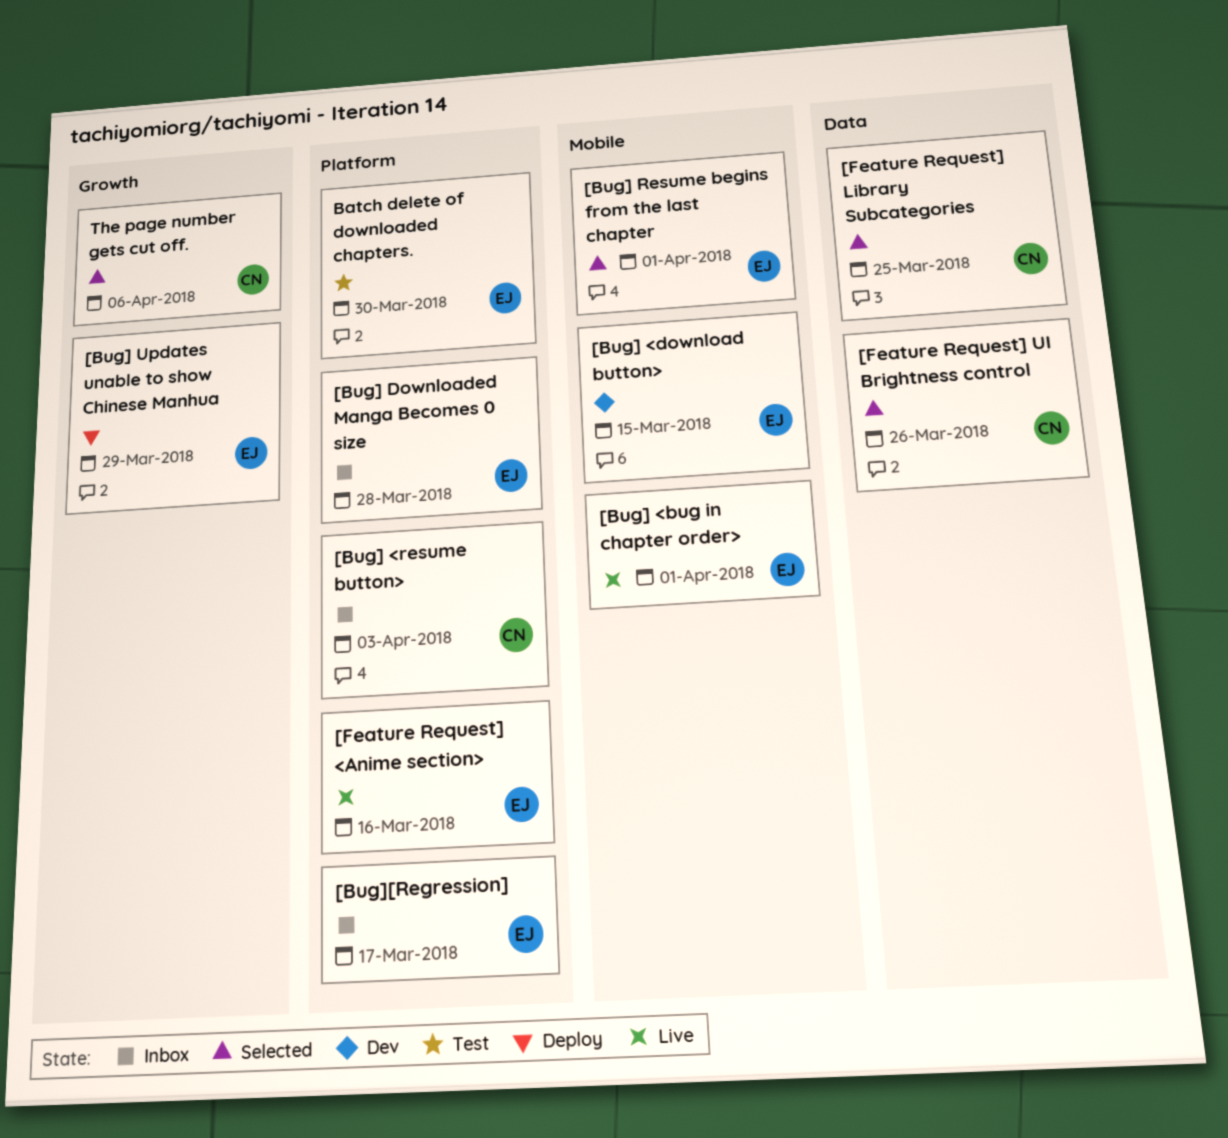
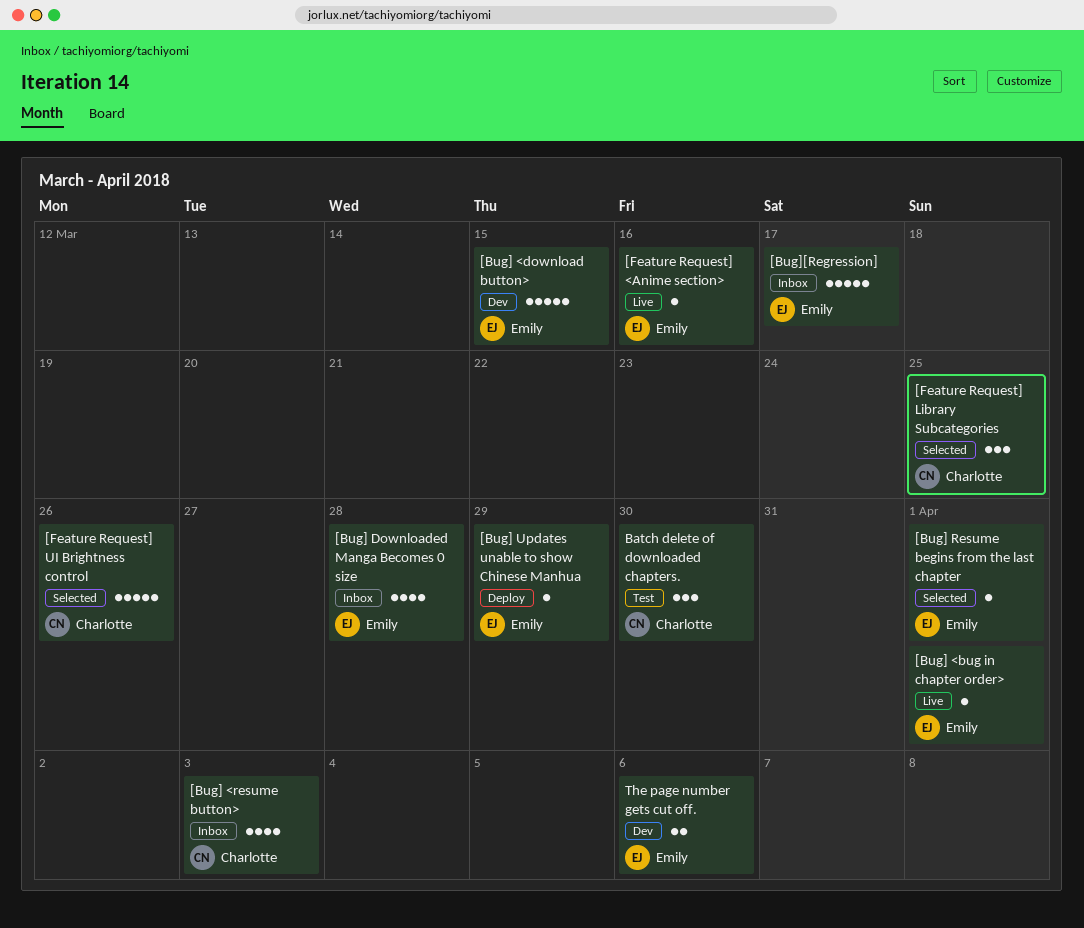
Batch delete of downloaded chapters., owner: Emily -> Charlotte
The page number gets cut off., status: Selected -> Dev
The page number gets cut off., owner: Charlotte -> Emily

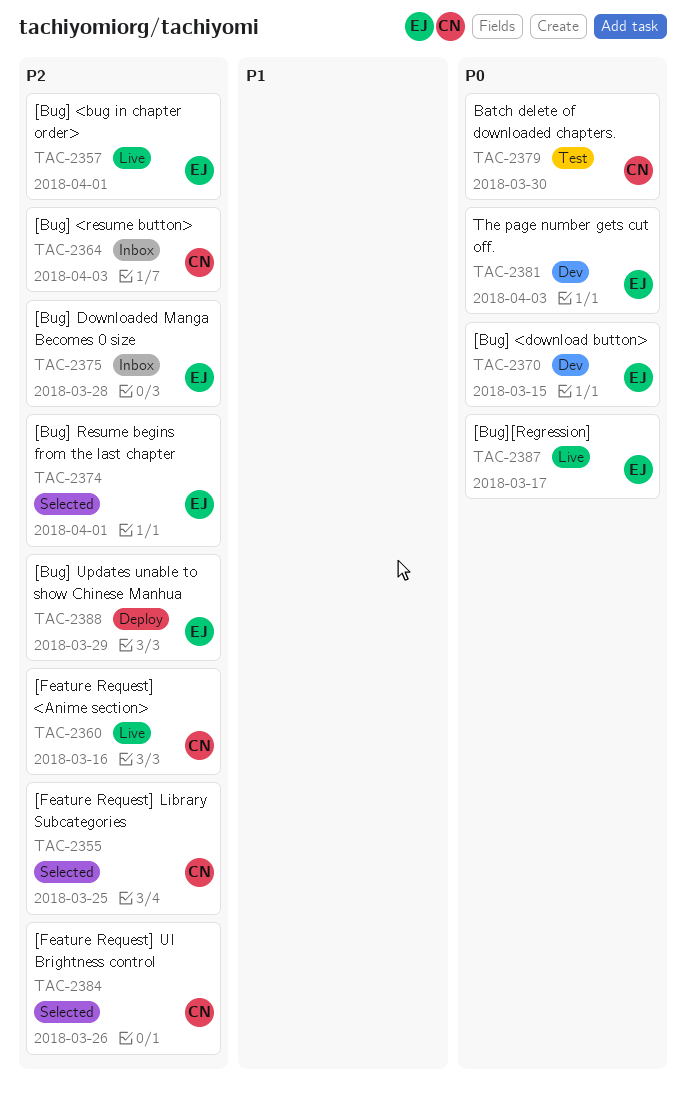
[Bug][Regression], status: Inbox -> Live
[Feature Request] <Anime section>, owner: Emily -> Charlotte
The page number gets cut off., due: Apr 6 -> Apr 3

